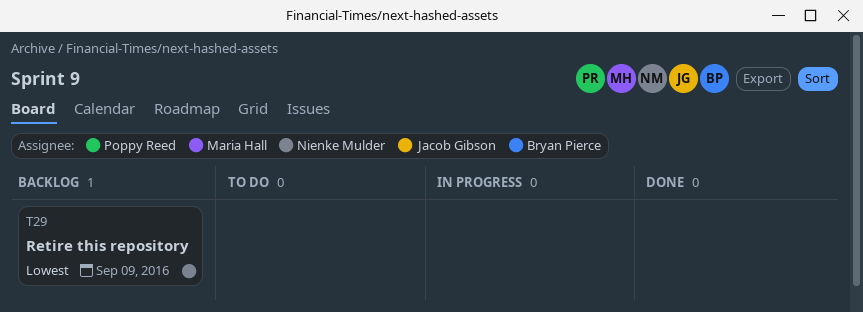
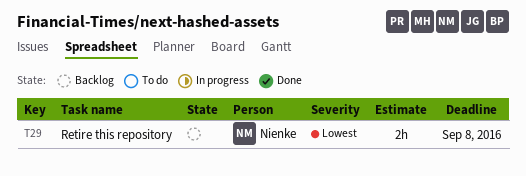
T29, due: Sep 9 -> Sep 8

